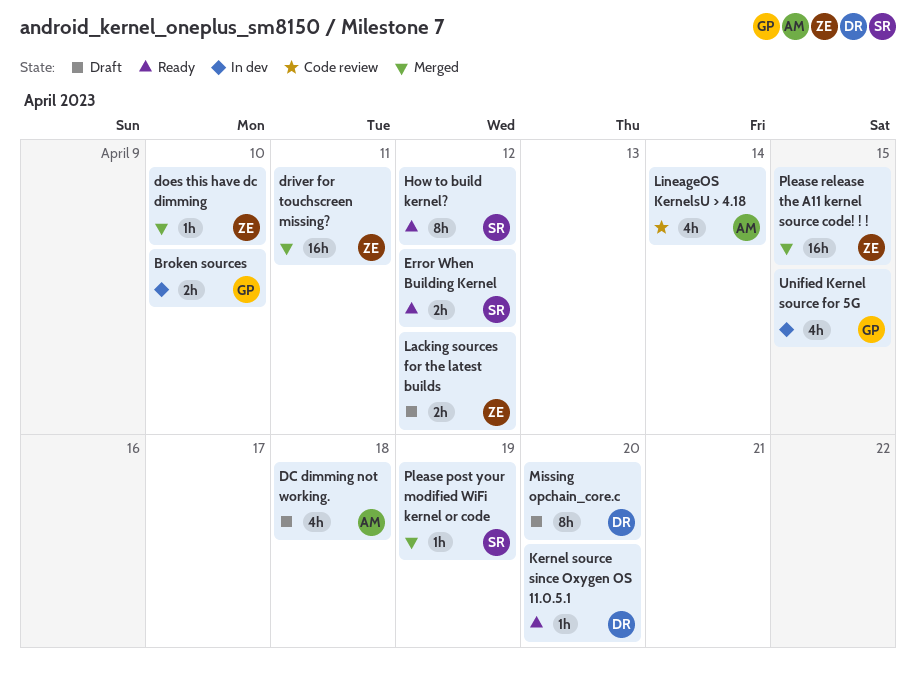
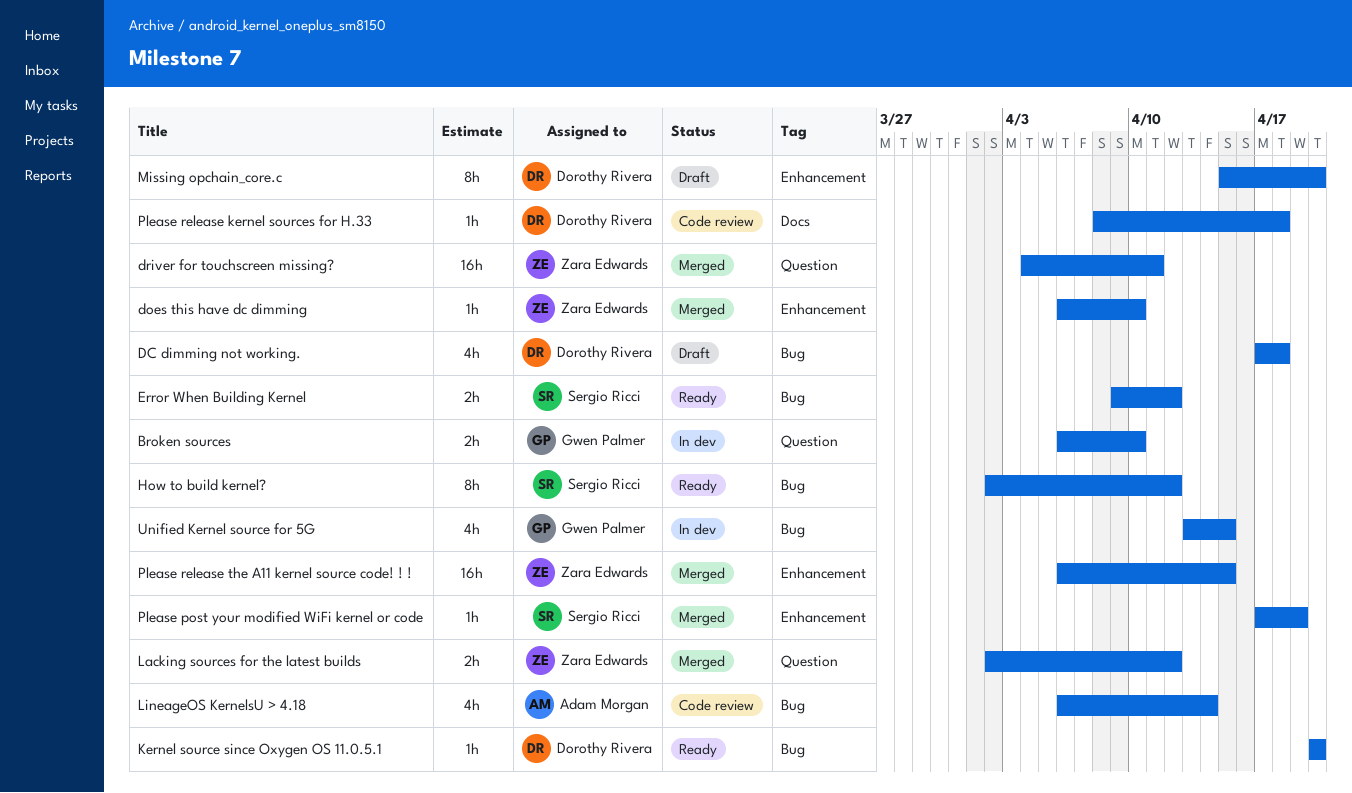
DC dimming not working., owner: Adam Morgan -> Dorothy Rivera
Lacking sources for the latest builds, status: Draft -> Merged
Please release kernel sources for H.33: none -> present

